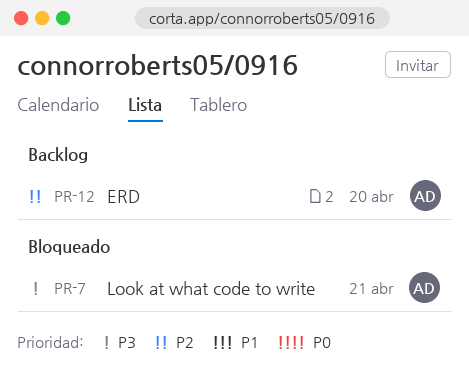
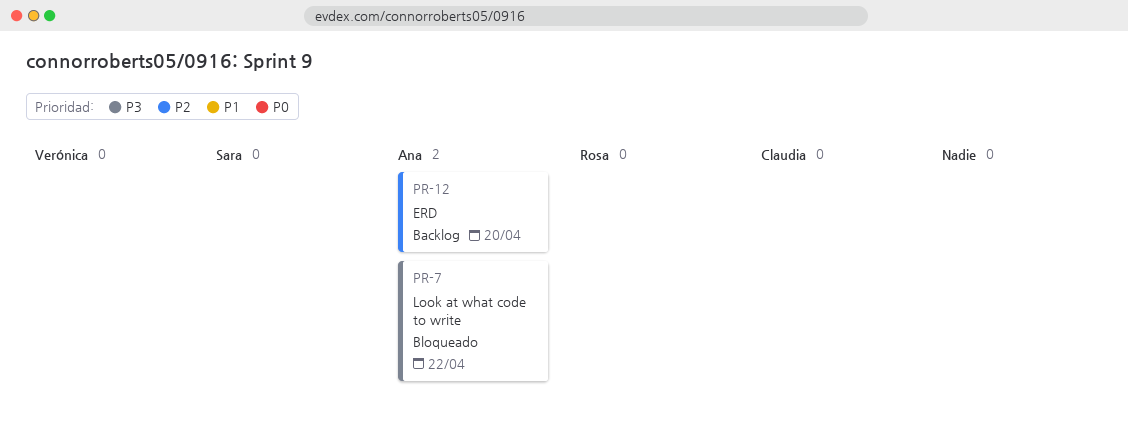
PR-7, due: Apr 21 -> Apr 22

